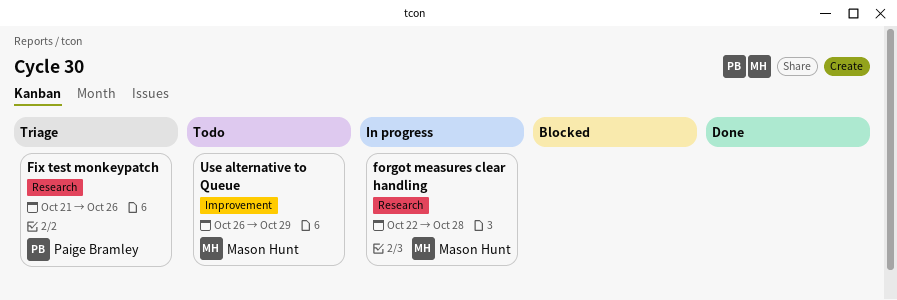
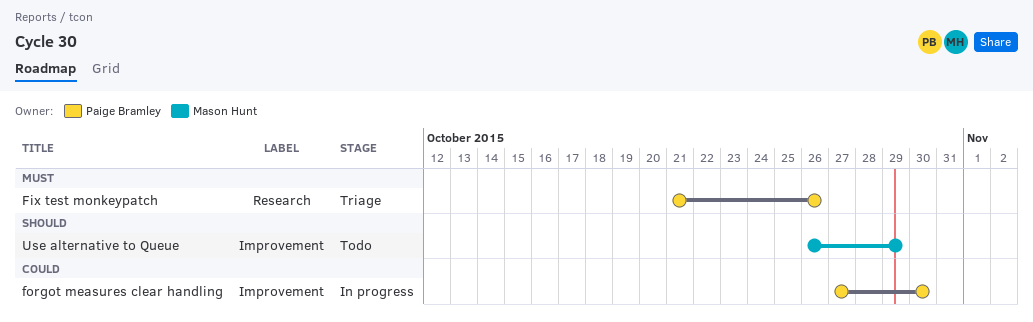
forgot measures clear handling, owner: Mason Hunt -> Paige Bramley
forgot measures clear handling, label: Research -> Improvement
forgot measures clear handling, start: Oct 22 -> Oct 27
forgot measures clear handling, due: Oct 28 -> Oct 30

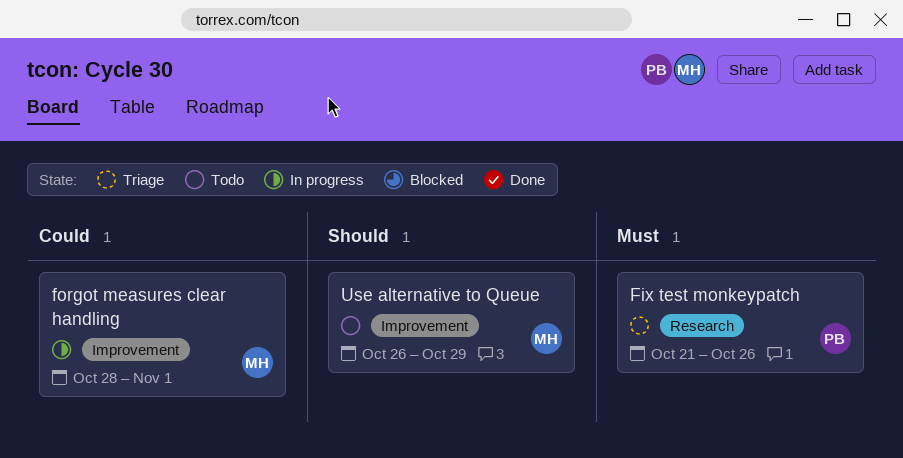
forgot measures clear handling, owner: Paige Bramley -> Mason Hunt
forgot measures clear handling, start: Oct 27 -> Oct 28
forgot measures clear handling, due: Oct 30 -> Nov 1

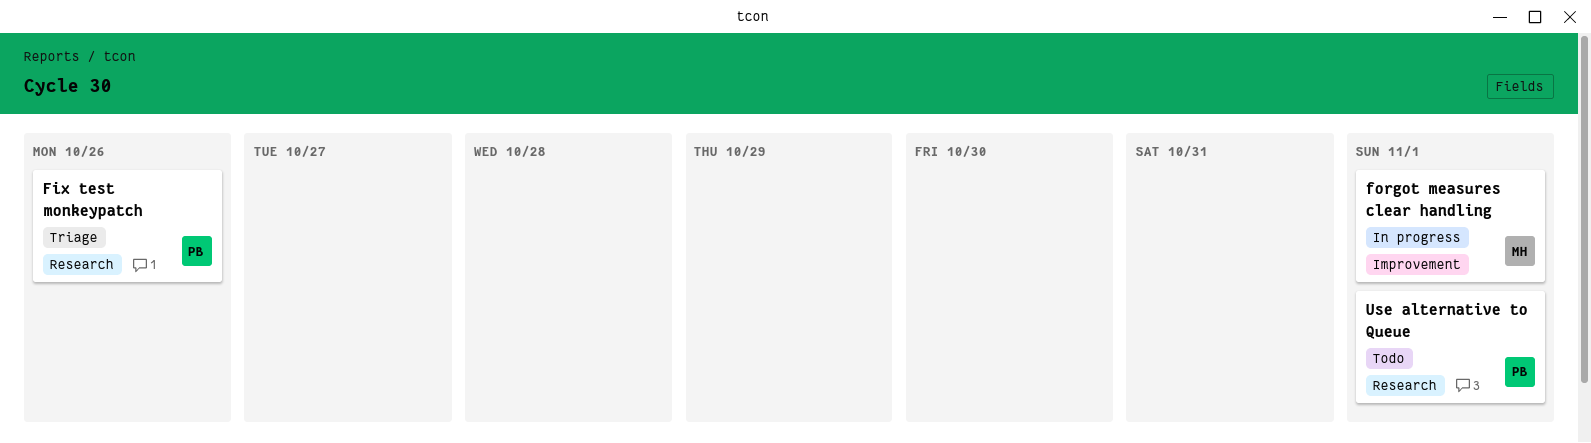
Use alternative to Queue, owner: MH -> PB
Use alternative to Queue, label: Improvement -> Research
Use alternative to Queue, due: Oct 29 -> Nov 1

